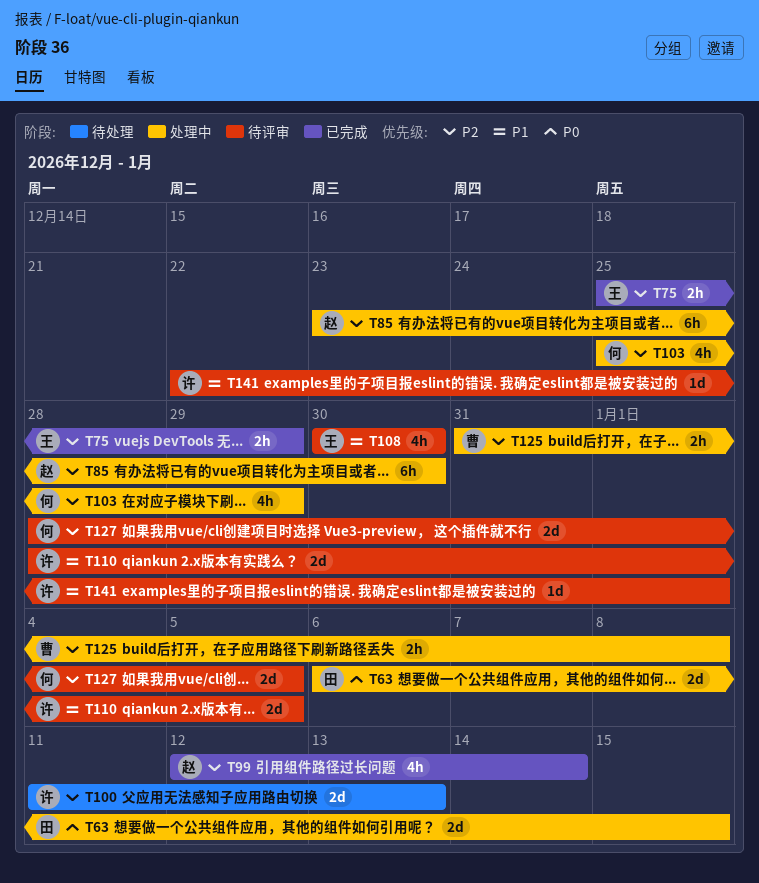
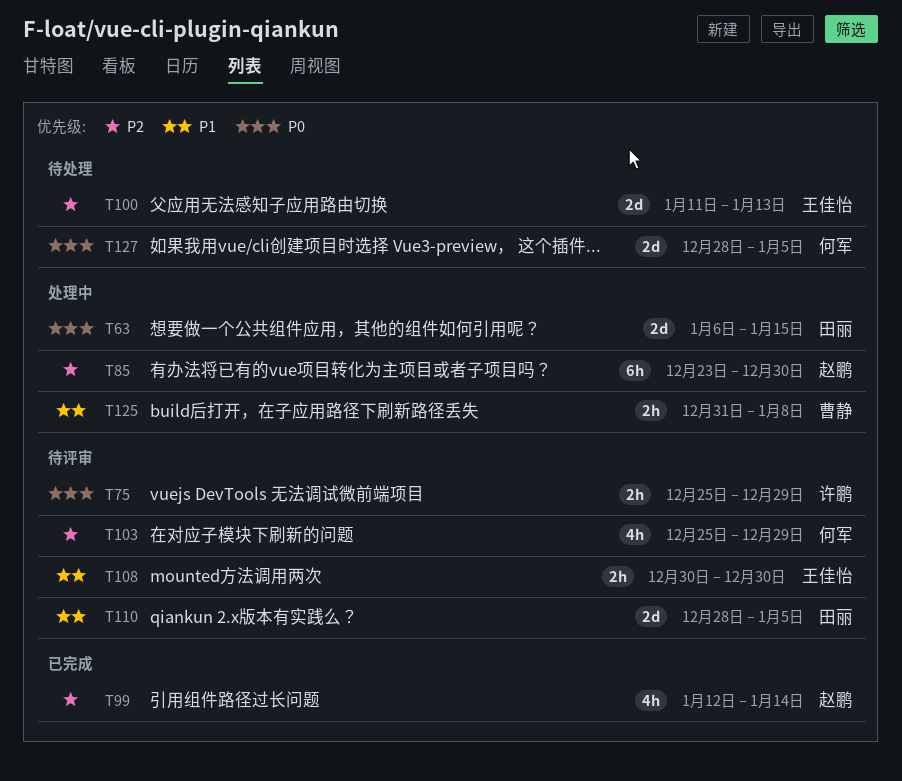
T75, status: 已完成 -> 待评审
T75, owner: 王佳怡 -> 许鹏
T75, priority: P2 -> P0
T100, owner: 许鹏 -> 王佳怡
T103, status: 处理中 -> 待评审
T108, estimate: 4h -> 2h
T110, owner: 许鹏 -> 田丽
T125, priority: P2 -> P1
T127, status: 待评审 -> 待处理
T127, priority: P2 -> P0
T141: present -> none

